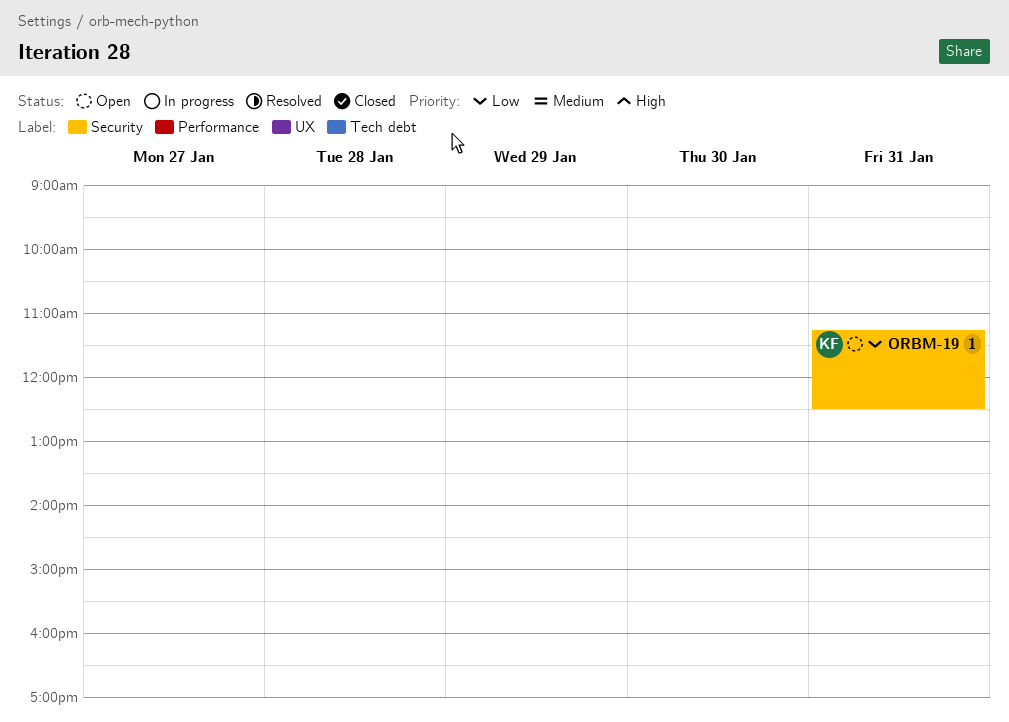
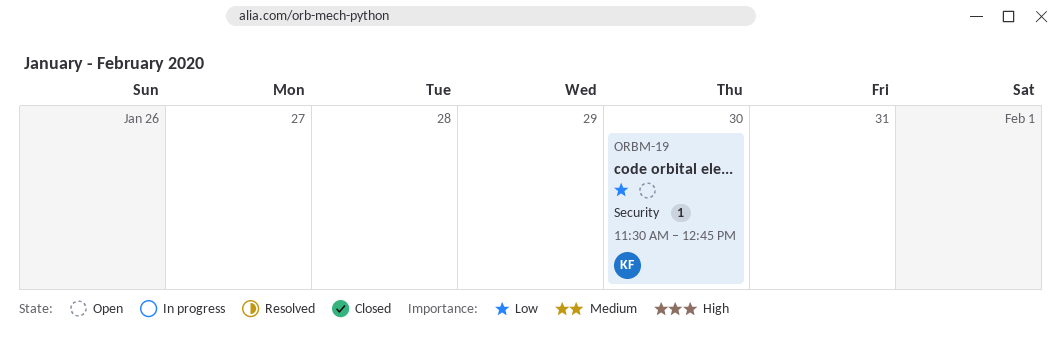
ORBM-19, day: Jan 31 -> Jan 30
ORBM-19, begins: 11:15 -> 11:30
ORBM-19, ends: 12:30 -> 12:45

